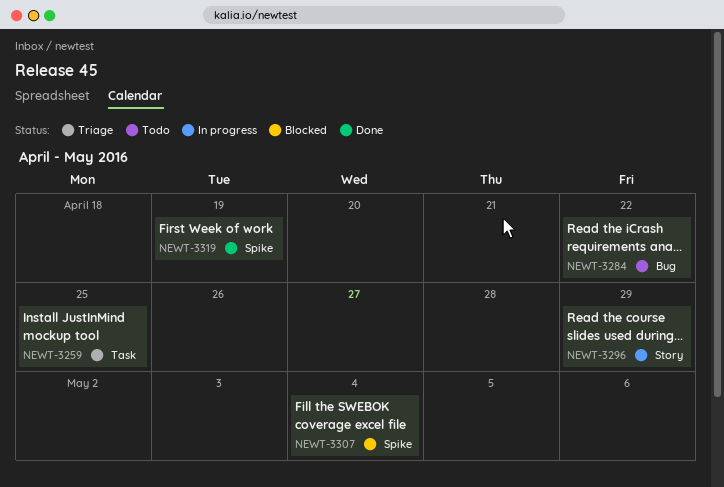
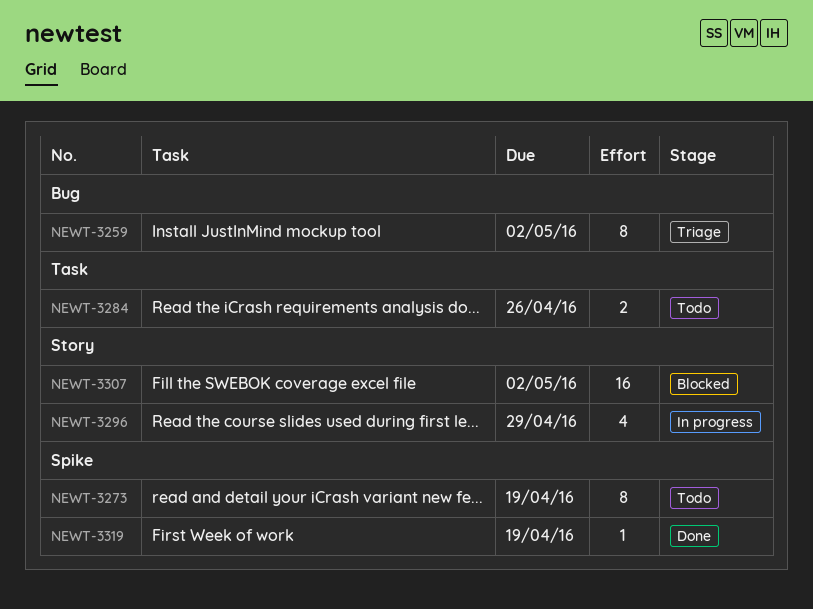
NEWT-3259, label: Task -> Bug
NEWT-3259, due: Apr 25 -> May 2
NEWT-3273: none -> present
NEWT-3284, label: Bug -> Task
NEWT-3284, due: Apr 22 -> Apr 26
NEWT-3307, label: Spike -> Story
NEWT-3307, due: May 4 -> May 2

